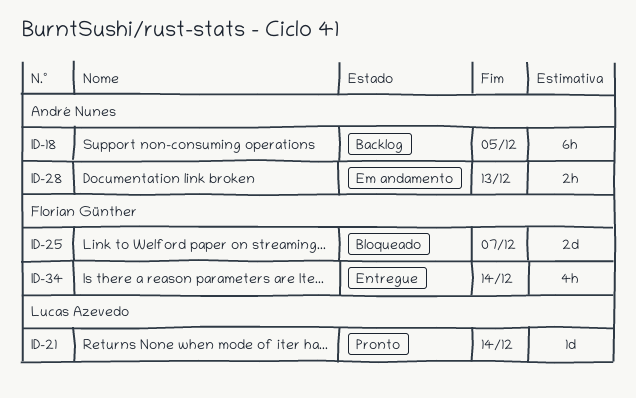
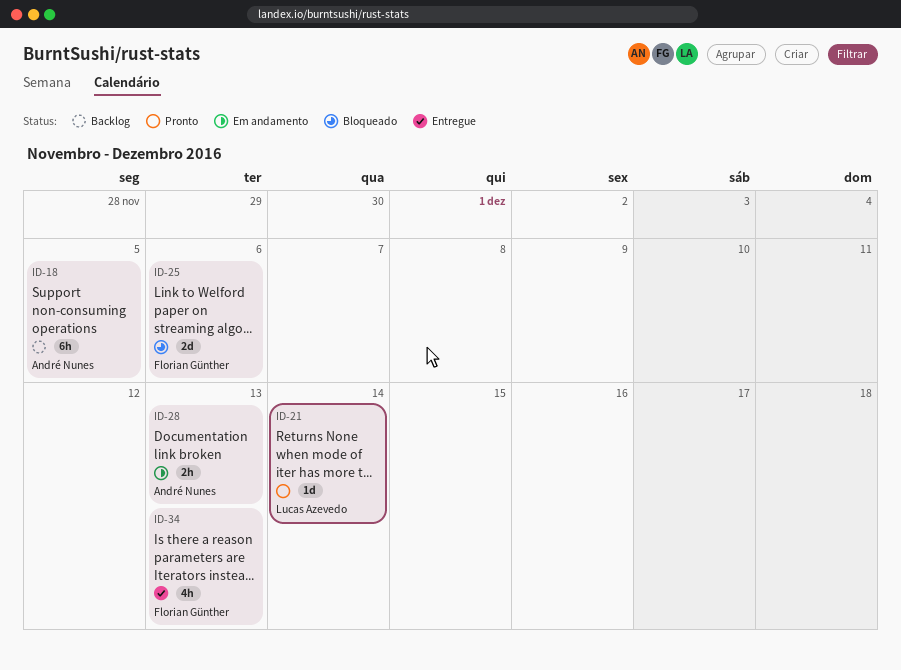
ID-25, due: Dec 7 -> Dec 6
ID-34, due: Dec 14 -> Dec 13

